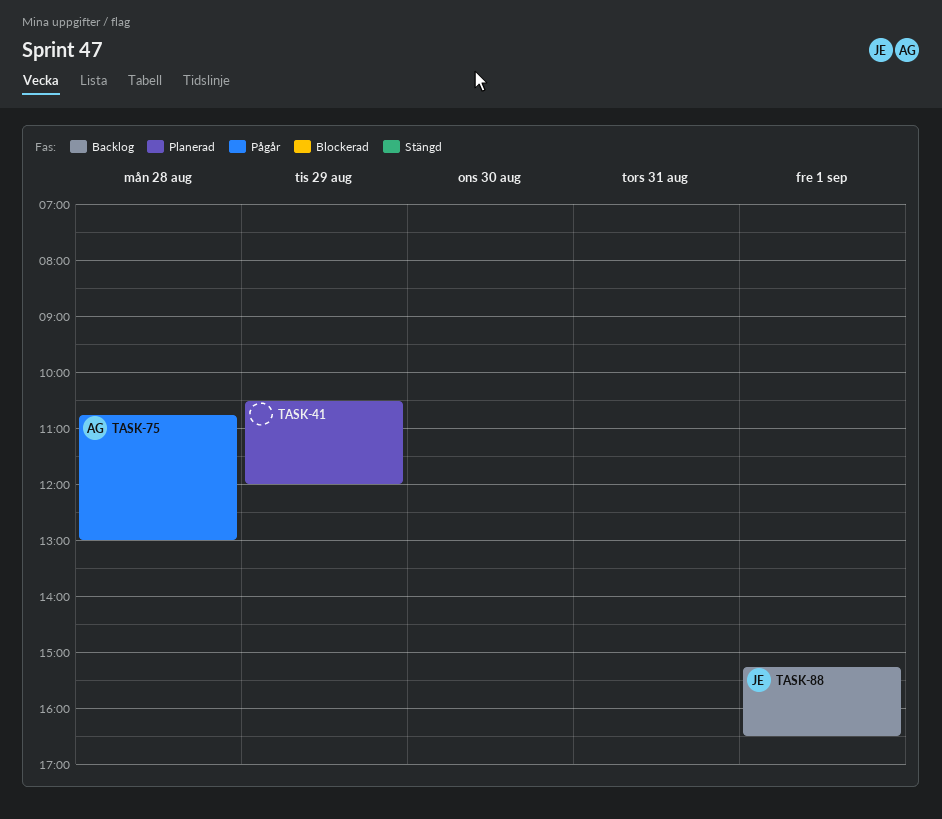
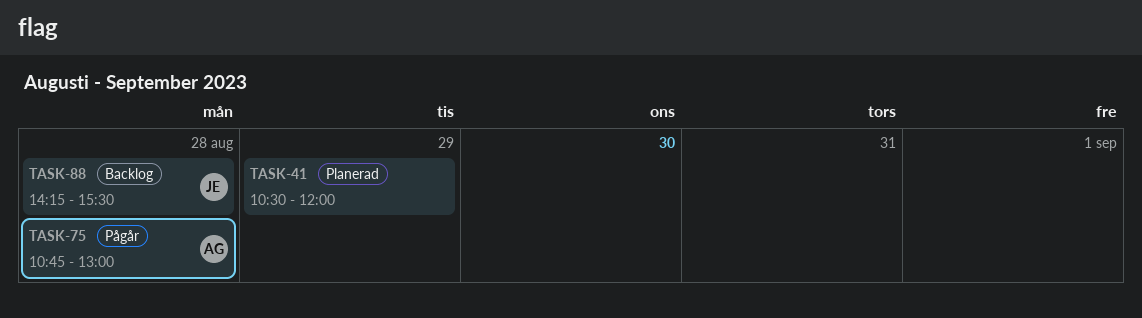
TASK-88, day: Sep 1 -> Aug 28
TASK-88, begins: 15:15 -> 14:15
TASK-88, ends: 16:30 -> 15:30

